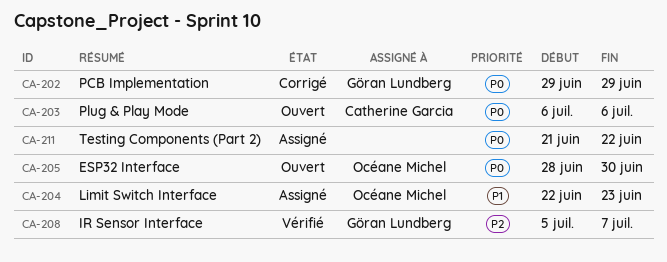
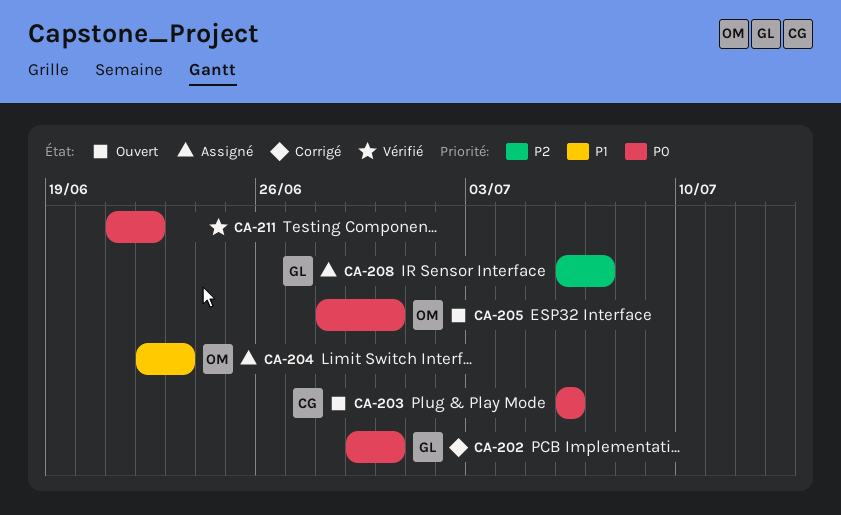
CA-202, due: Jun 29 -> Jun 30
CA-208, status: Vérifié -> Assigné
CA-208, start: Jul 5 -> Jul 6
CA-211, status: Assigné -> Vérifié

